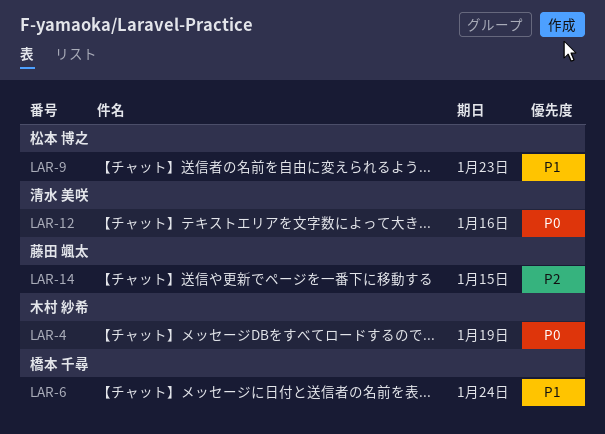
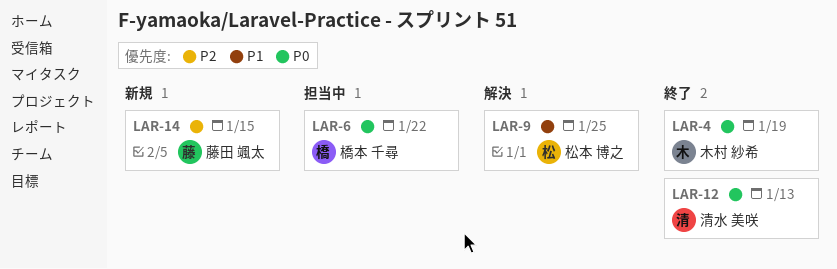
LAR-6, priority: P1 -> P0
LAR-6, due: Jan 24 -> Jan 22
LAR-9, due: Jan 23 -> Jan 25
LAR-12, due: Jan 16 -> Jan 13

